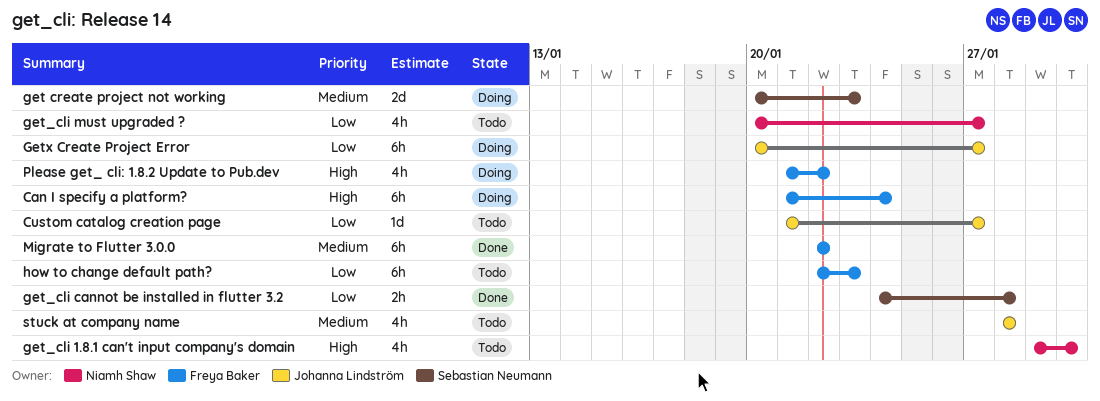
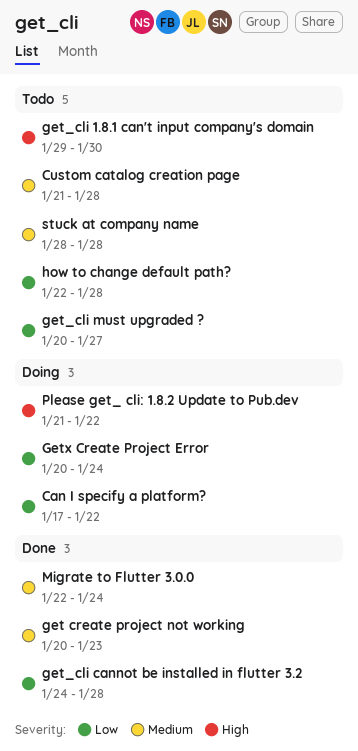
Can I specify a platform?, priority: High -> Low
Can I specify a platform?, start: Jan 21 -> Jan 17
Can I specify a platform?, due: Jan 24 -> Jan 22
Custom catalog creation page, priority: Low -> Medium
Custom catalog creation page, due: Jan 27 -> Jan 28
get create project not working, status: Doing -> Done
Getx Create Project Error, due: Jan 27 -> Jan 24
how to change default path?, due: Jan 23 -> Jan 28
Migrate to Flutter 3.0.0, due: Jan 22 -> Jan 24

